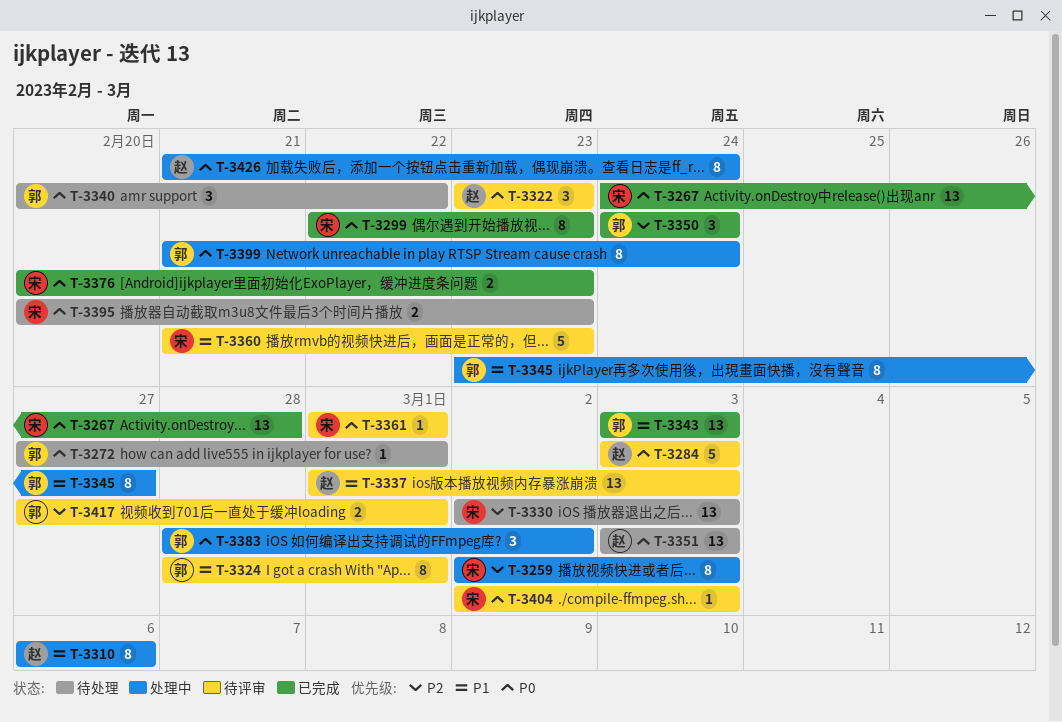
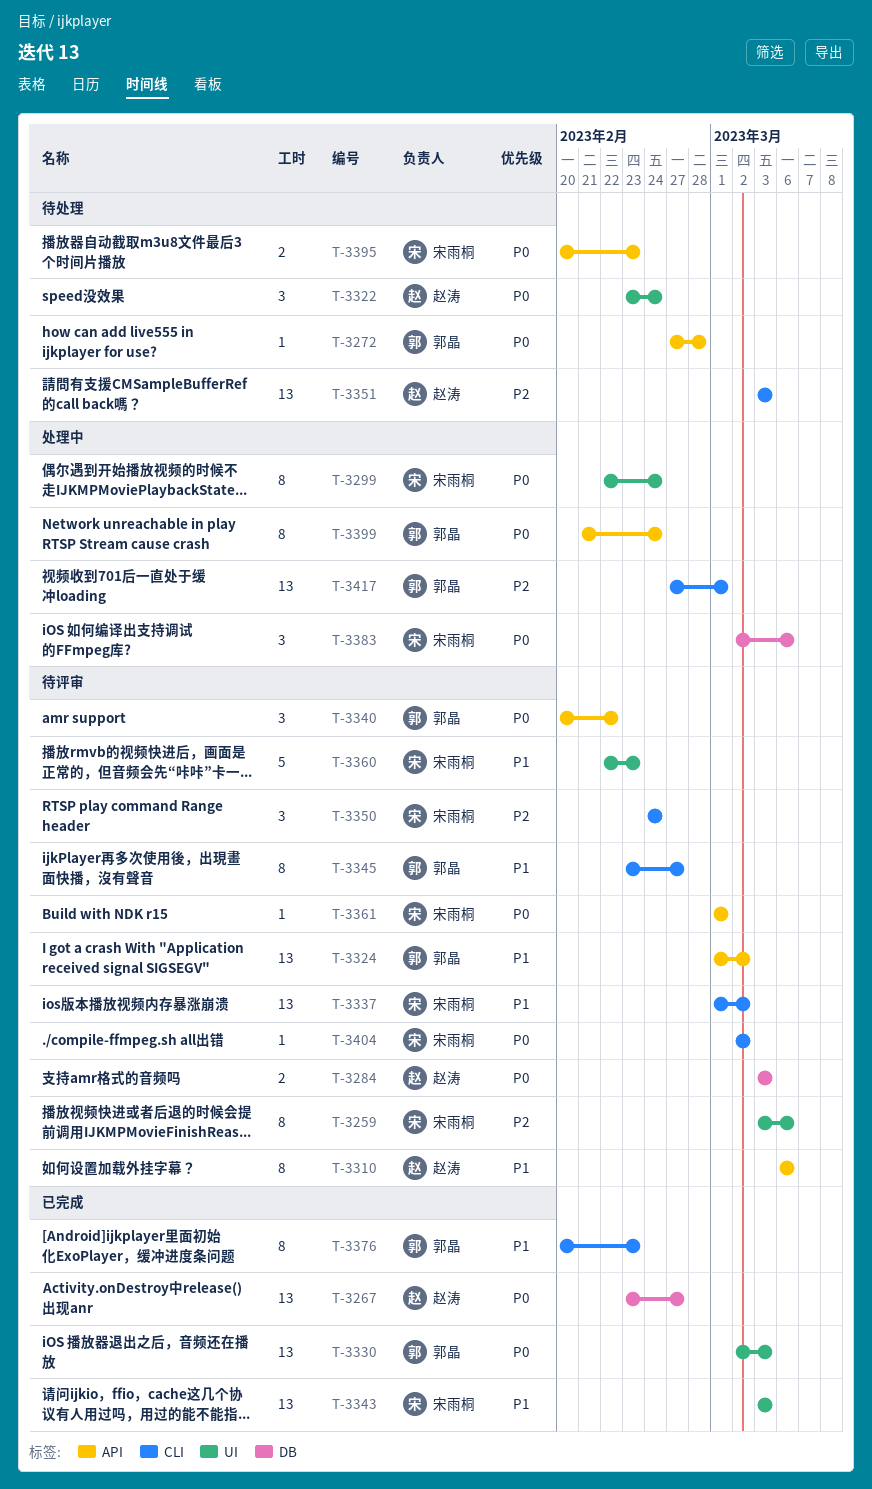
T-3259, status: 处理中 -> 待评审
T-3259, start: Mar 2 -> Mar 3
T-3259, due: Mar 3 -> Mar 6
T-3267, owner: 宋雨桐 -> 赵涛
T-3267, start: Feb 24 -> Feb 23
T-3267, due: Feb 28 -> Feb 27
T-3272, due: Mar 1 -> Feb 28
T-3284, estimate: 5 -> 2
T-3299, status: 已完成 -> 处理中
T-3299, due: Feb 23 -> Feb 24
T-3310, status: 处理中 -> 待评审
T-3322, status: 待评审 -> 待处理
T-3322, due: Feb 23 -> Feb 24
T-3324, estimate: 8 -> 13
T-3324, start: Feb 28 -> Mar 1
T-3324, due: Mar 1 -> Mar 2
T-3330, status: 待处理 -> 已完成
T-3330, owner: 宋雨桐 -> 郭晶
T-3330, priority: P2 -> P0
T-3337, owner: 赵涛 -> 宋雨桐
T-3337, due: Mar 3 -> Mar 2
T-3340, status: 待处理 -> 待评审
T-3343, owner: 郭晶 -> 宋雨桐
T-3345, status: 处理中 -> 待评审
T-3350, status: 已完成 -> 待评审
T-3350, owner: 郭晶 -> 宋雨桐
T-3351, priority: P0 -> P2
T-3360, start: Feb 21 -> Feb 22
T-3376, owner: 宋雨桐 -> 郭晶
T-3376, priority: P0 -> P1
T-3376, estimate: 2 -> 8
T-3383, owner: 郭晶 -> 宋雨桐
T-3383, start: Feb 28 -> Mar 2
T-3383, due: Mar 2 -> Mar 6
T-3404, due: Mar 3 -> Mar 2
T-3417, status: 待评审 -> 处理中
T-3417, estimate: 2 -> 13
T-3426: present -> none

